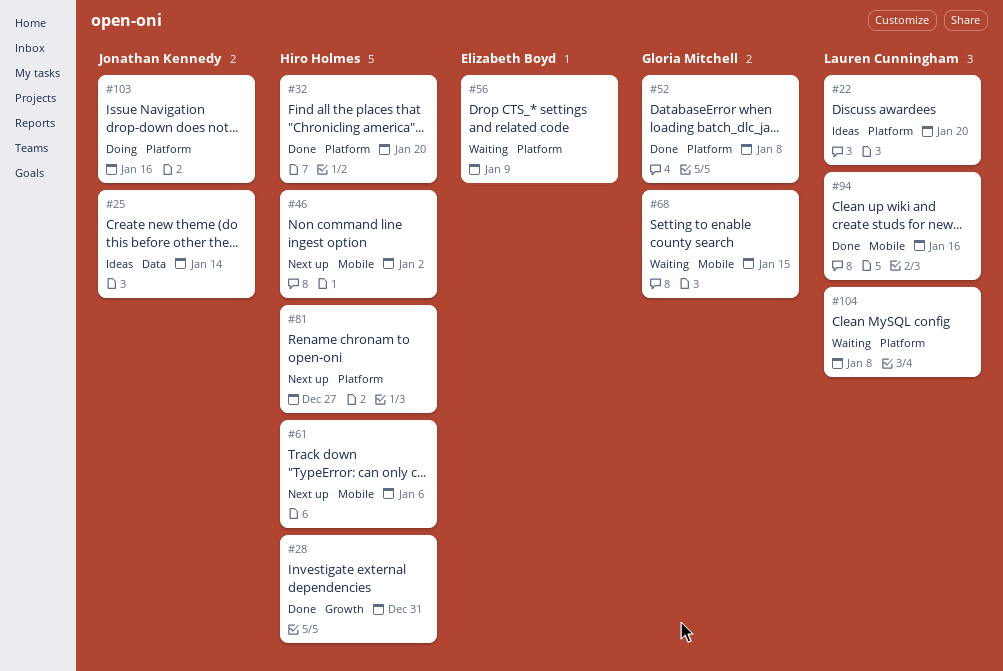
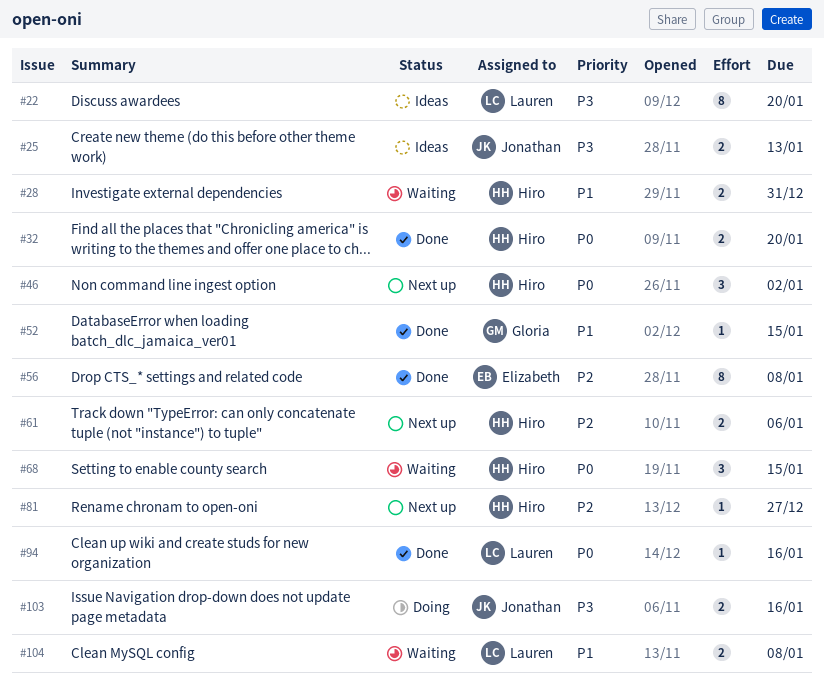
#25, due: Jan 14 -> Jan 13
#28, status: Done -> Waiting
#52, due: Jan 8 -> Jan 15
#56, status: Waiting -> Done
#56, due: Jan 9 -> Jan 8
#68, owner: Gloria Mitchell -> Hiro Holmes

